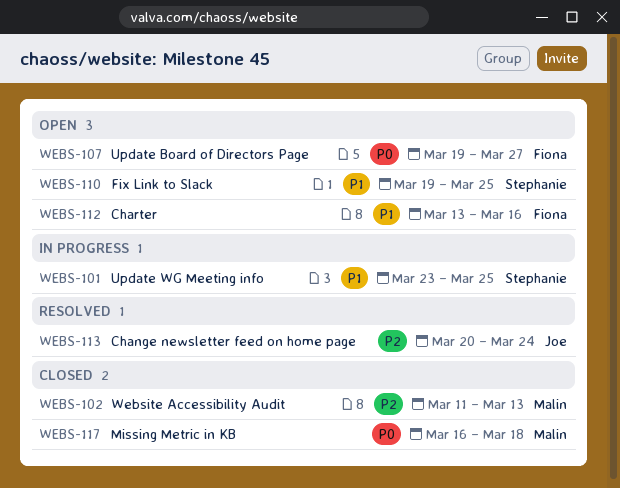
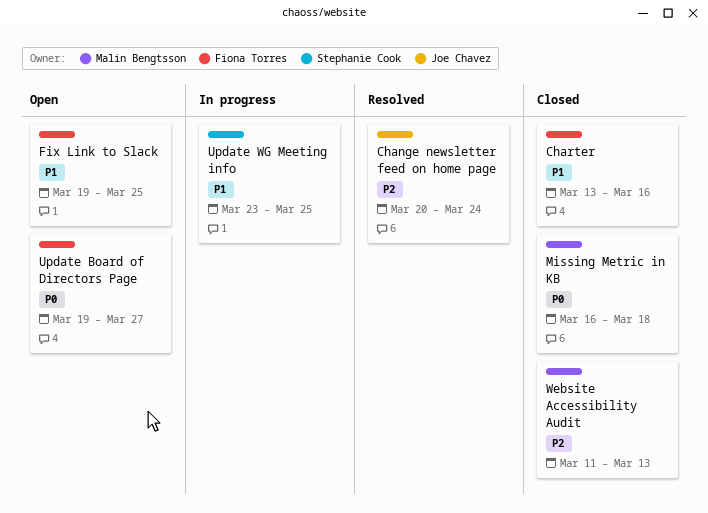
Charter, status: Open -> Closed
Fix Link to Slack, owner: Stephanie Cook -> Fiona Torres

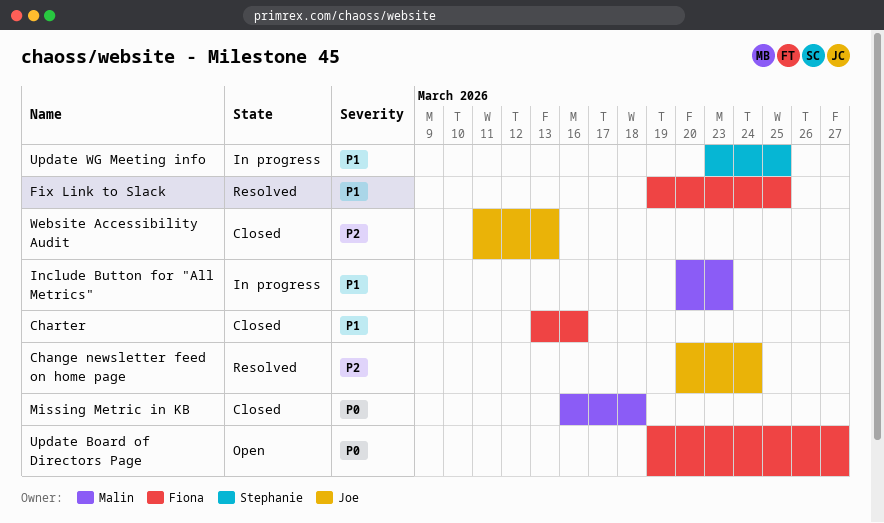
Fix Link to Slack, status: Open -> Resolved
Include Button for "All Metrics": none -> present
Website Accessibility Audit, owner: Malin Bengtsson -> Joe Chavez

